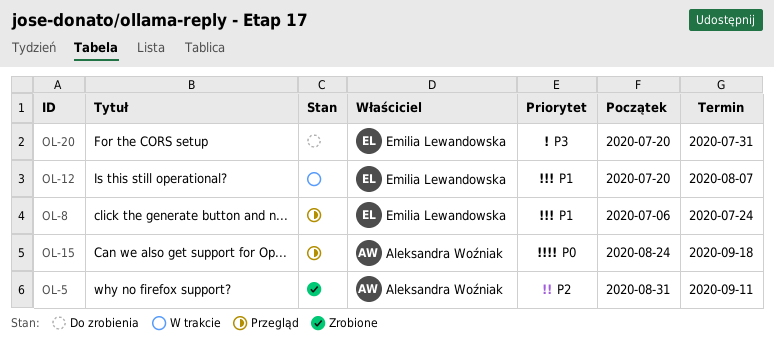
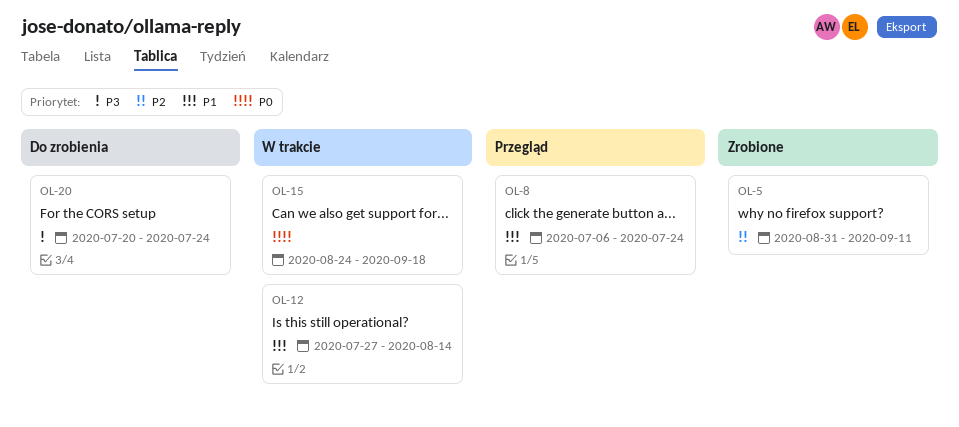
OL-12, start: Jul 20 -> Jul 27
OL-12, due: Aug 7 -> Aug 14
OL-15, status: Przegląd -> W trakcie
OL-20, due: Jul 31 -> Jul 24

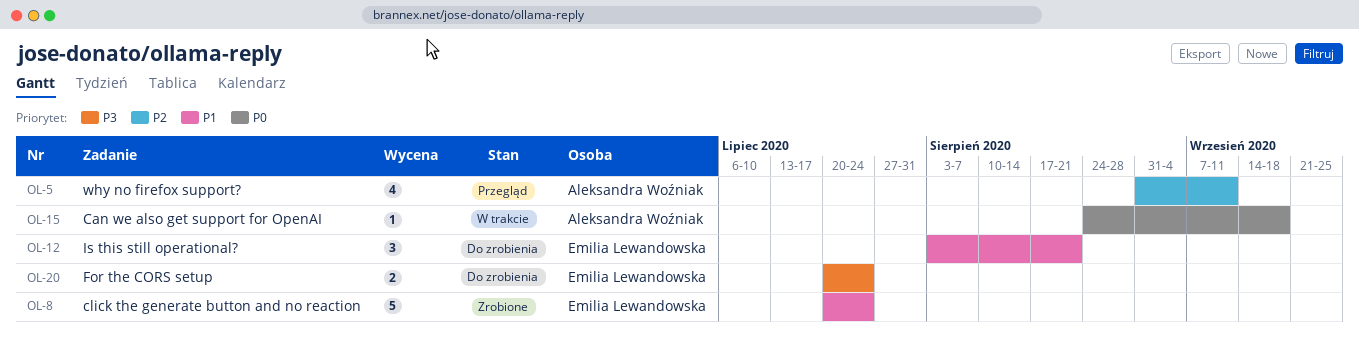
OL-5, status: Zrobione -> Przegląd
OL-8, status: Przegląd -> Zrobione
OL-8, start: Jul 6 -> Jul 20
OL-12, status: W trakcie -> Do zrobienia
OL-12, start: Jul 27 -> Aug 3
OL-12, due: Aug 14 -> Aug 21

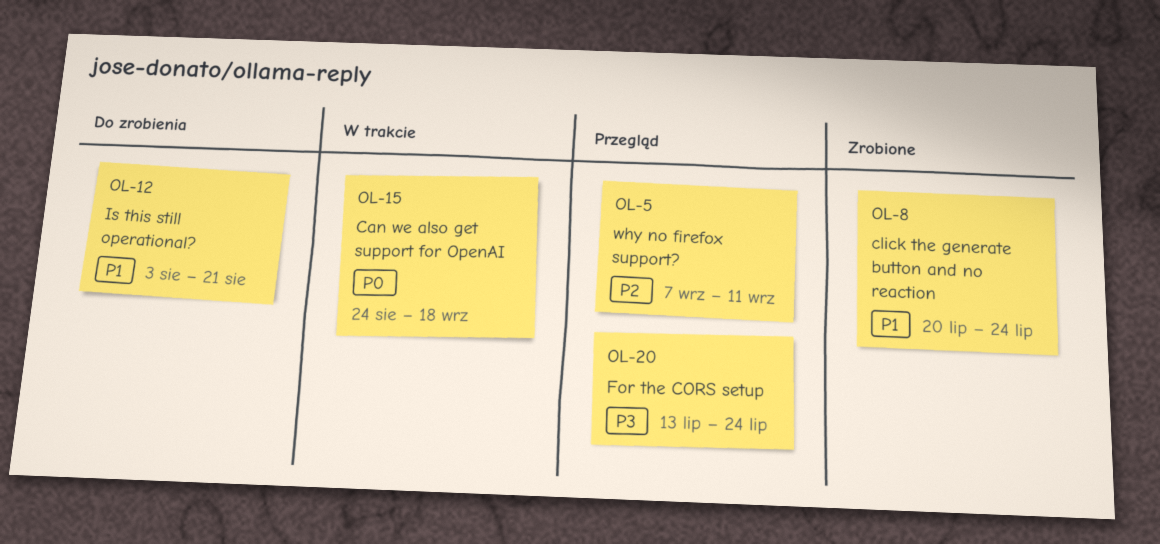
OL-5, start: Aug 31 -> Sep 7
OL-20, status: Do zrobienia -> Przegląd
OL-20, start: Jul 20 -> Jul 13

